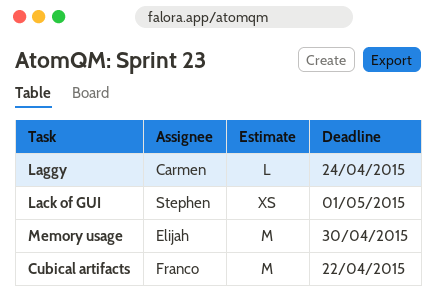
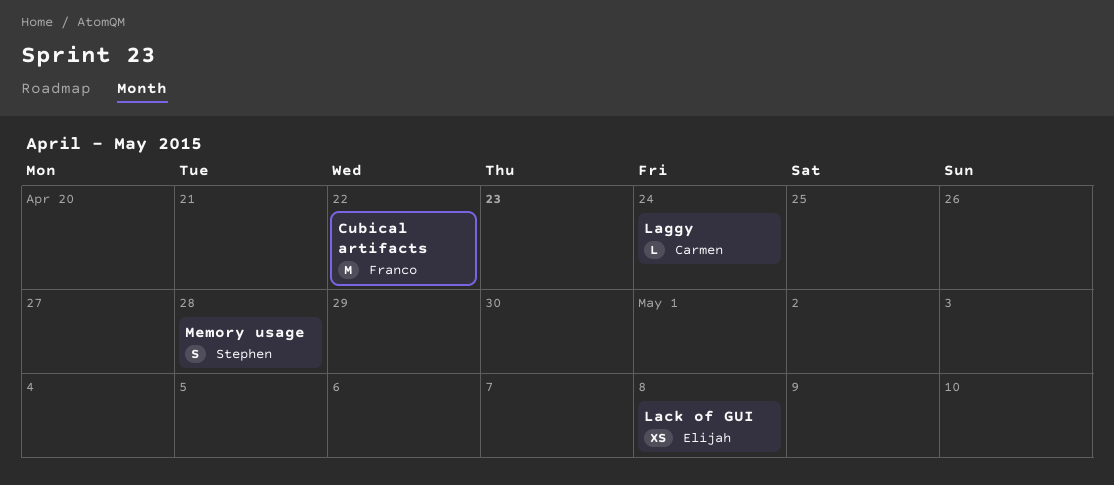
Lack of GUI, owner: Stephen -> Elijah
Lack of GUI, due: May 1 -> May 8
Memory usage, owner: Elijah -> Stephen
Memory usage, estimate: M -> S
Memory usage, due: Apr 30 -> Apr 28

